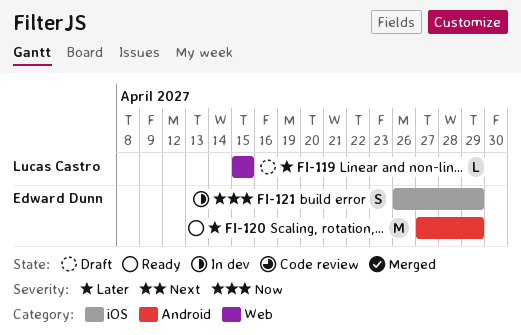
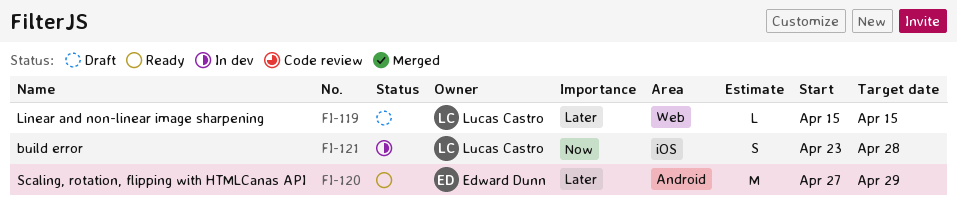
FI-121, owner: Edward Dunn -> Lucas Castro
FI-121, start: Apr 26 -> Apr 23
FI-121, due: Apr 29 -> Apr 28

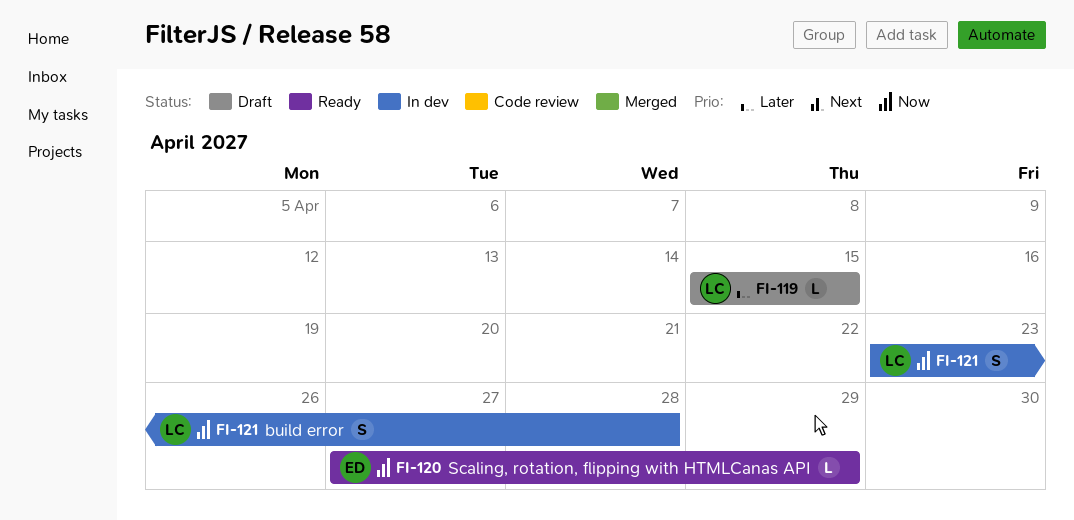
FI-120, priority: Later -> Now
FI-120, estimate: M -> L

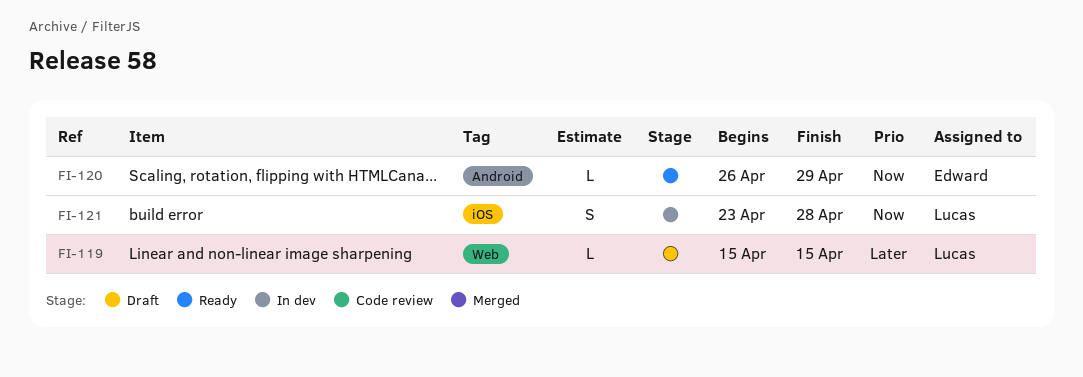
FI-120, start: Apr 27 -> Apr 26

